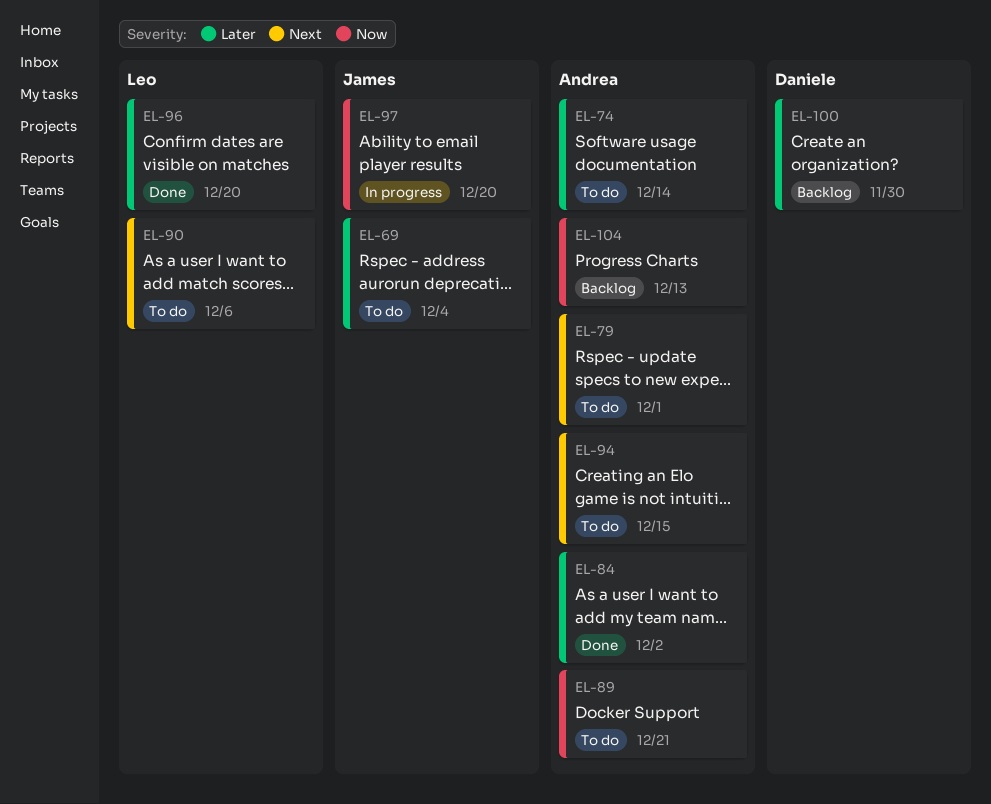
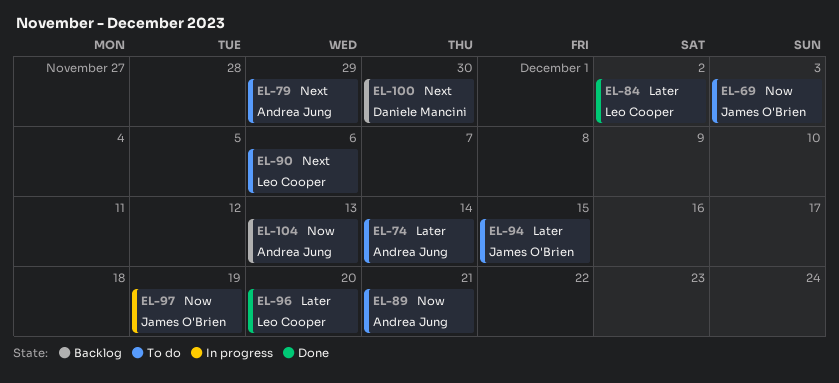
EL-69, priority: Later -> Now
EL-69, due: Dec 4 -> Dec 3
EL-79, due: Dec 1 -> Nov 29
EL-84, owner: Andrea Jung -> Leo Cooper
EL-94, owner: Andrea Jung -> James O'Brien
EL-94, priority: Next -> Later
EL-97, due: Dec 20 -> Dec 19
EL-100, priority: Later -> Next

